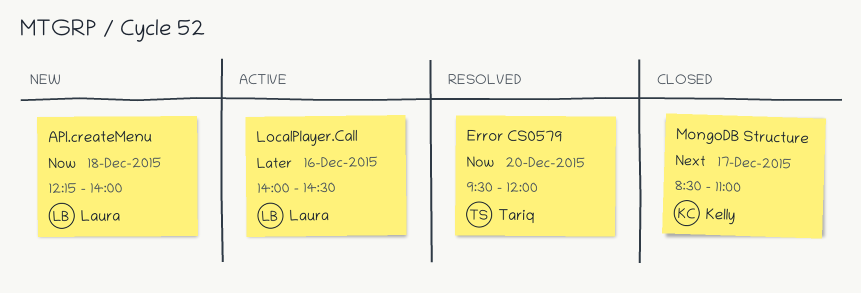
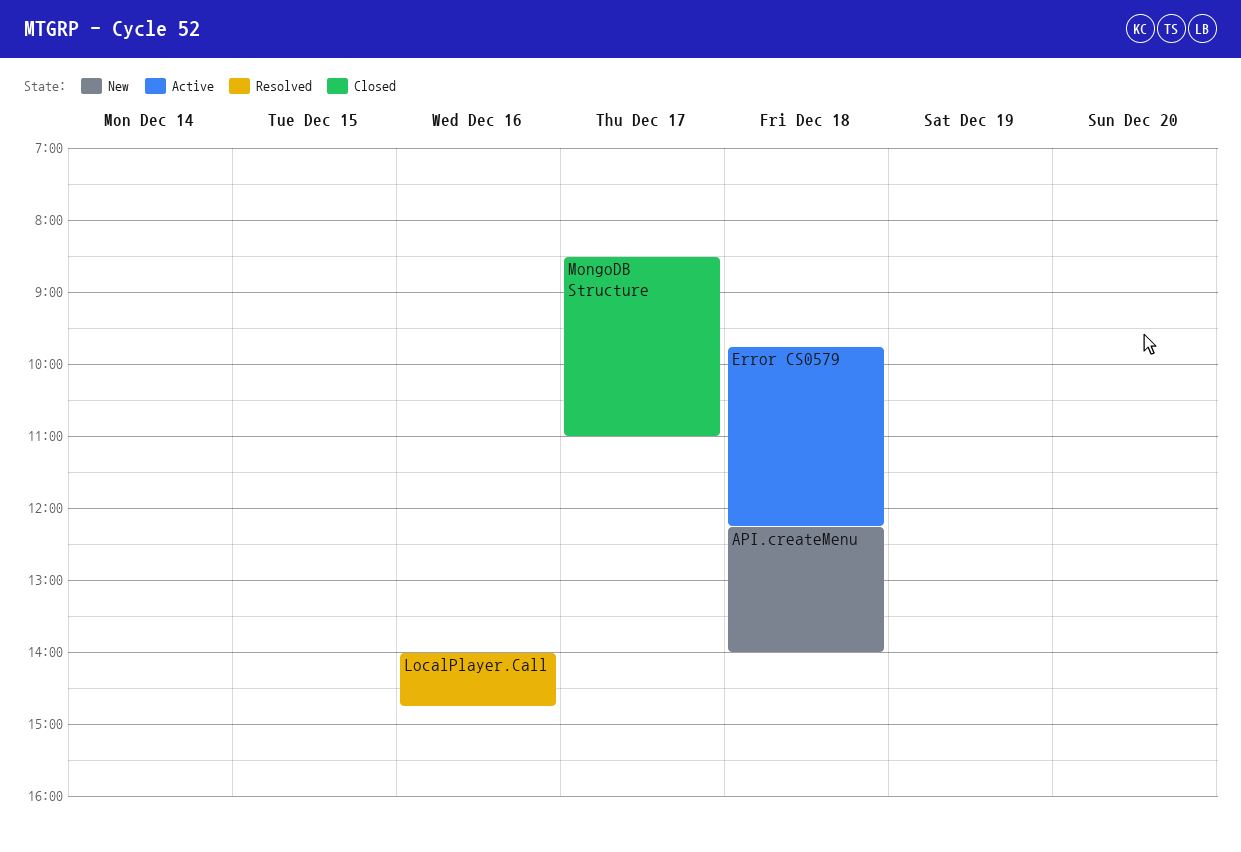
Error CS0579, status: Resolved -> Active
Error CS0579, day: Dec 20 -> Dec 18
Error CS0579, begins: 09:30 -> 09:45
Error CS0579, ends: 12:00 -> 12:15
LocalPlayer.Call, status: Active -> Resolved
LocalPlayer.Call, ends: 14:30 -> 14:45

